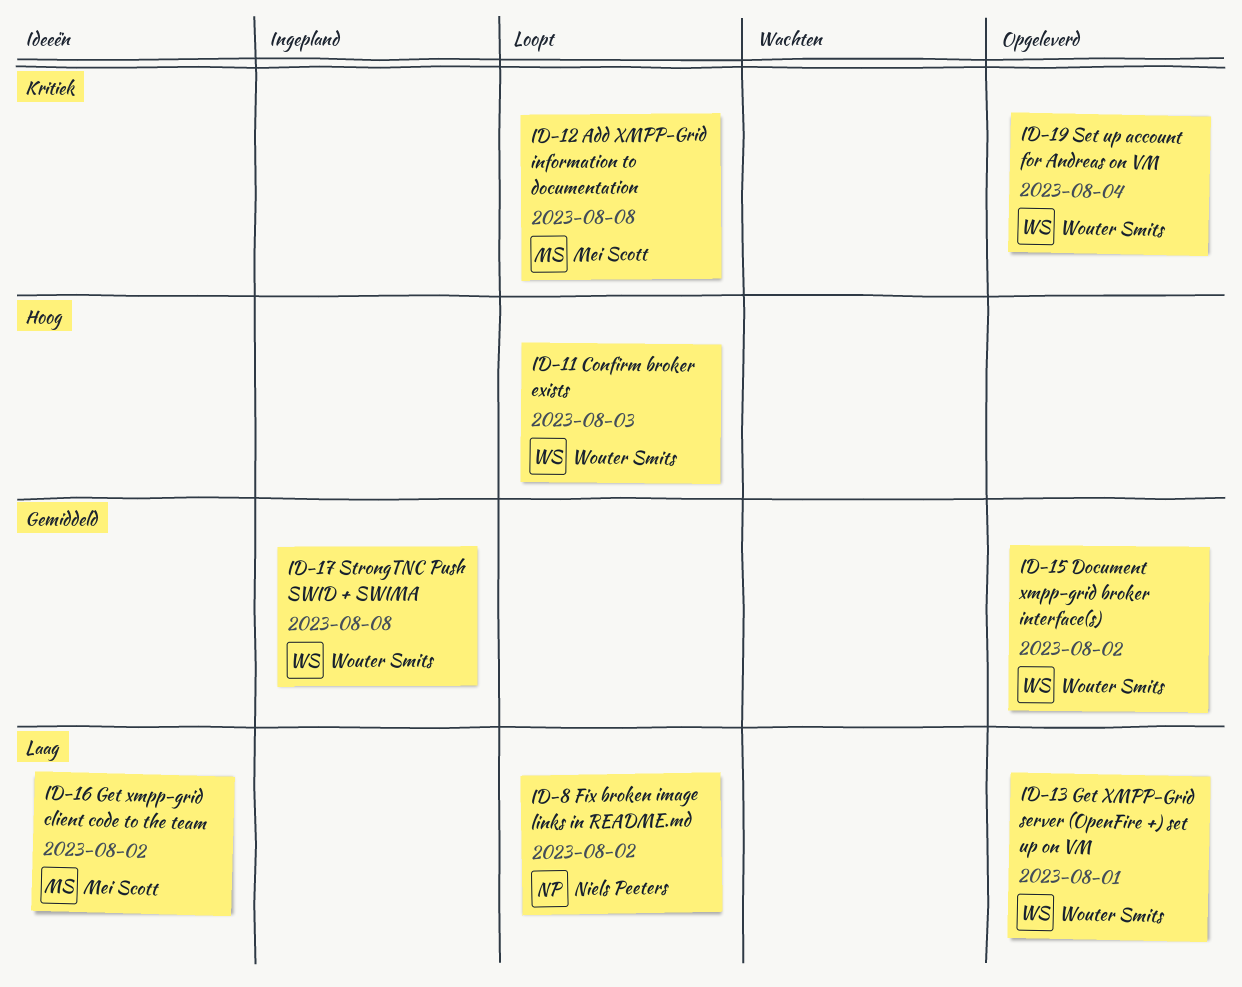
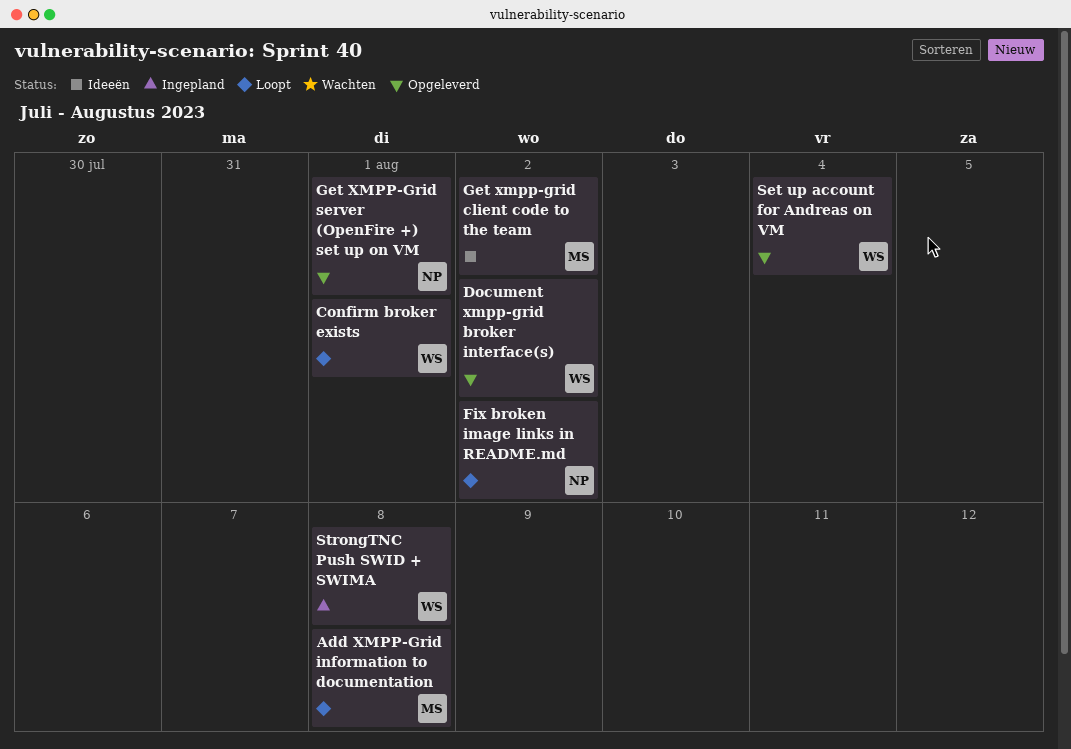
Confirm broker exists, due: Aug 3 -> Aug 1
Get XMPP-Grid server (OpenFire +) set up on VM, owner: Wouter Smits -> Niels Peeters

